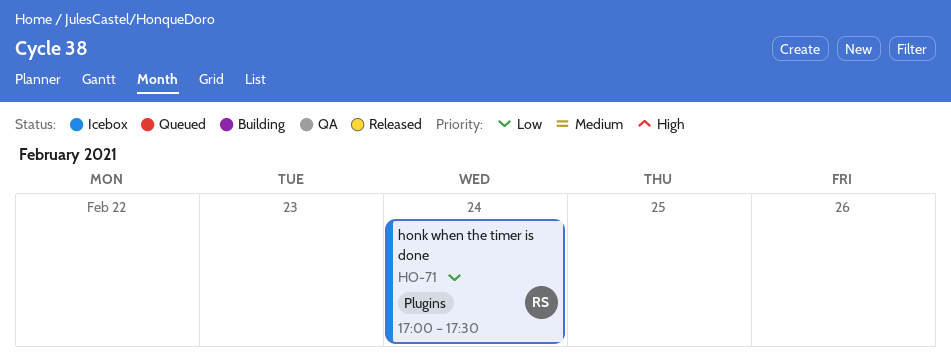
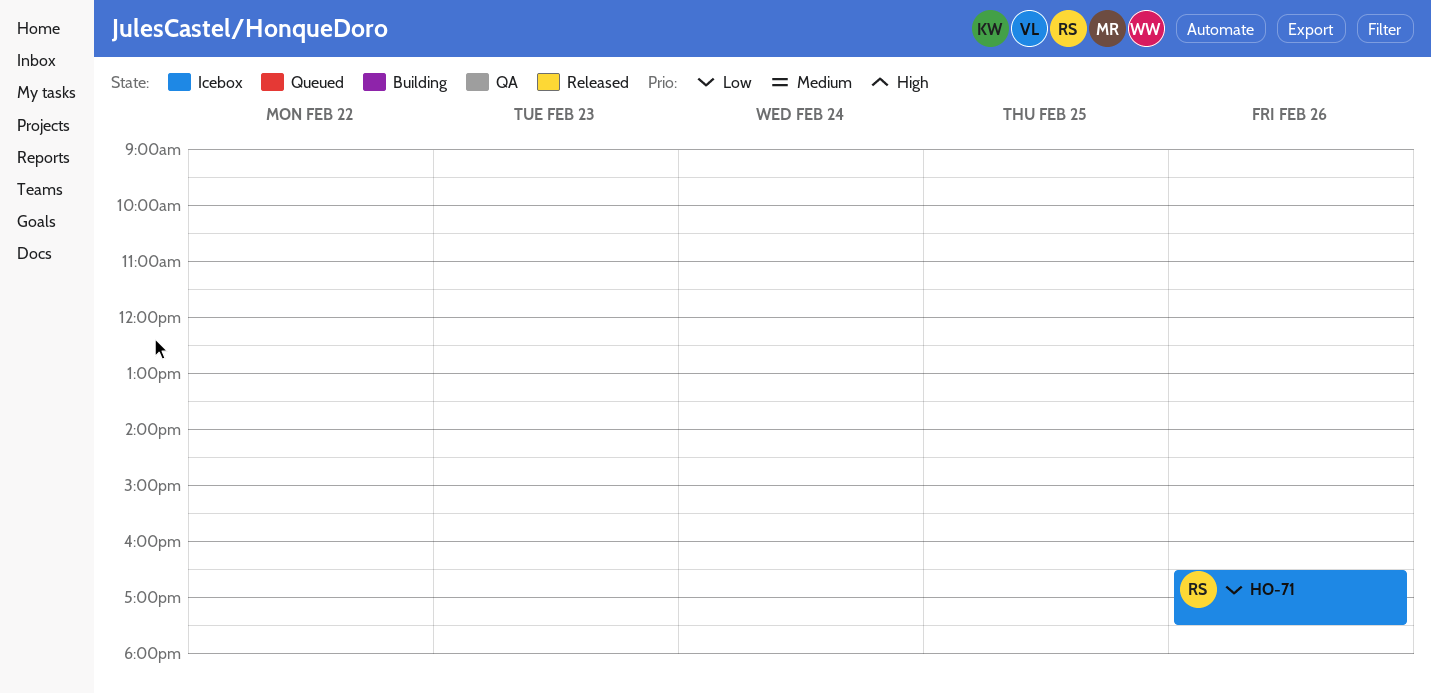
HO-71, day: Feb 24 -> Feb 26
HO-71, begins: 17:00 -> 16:30

